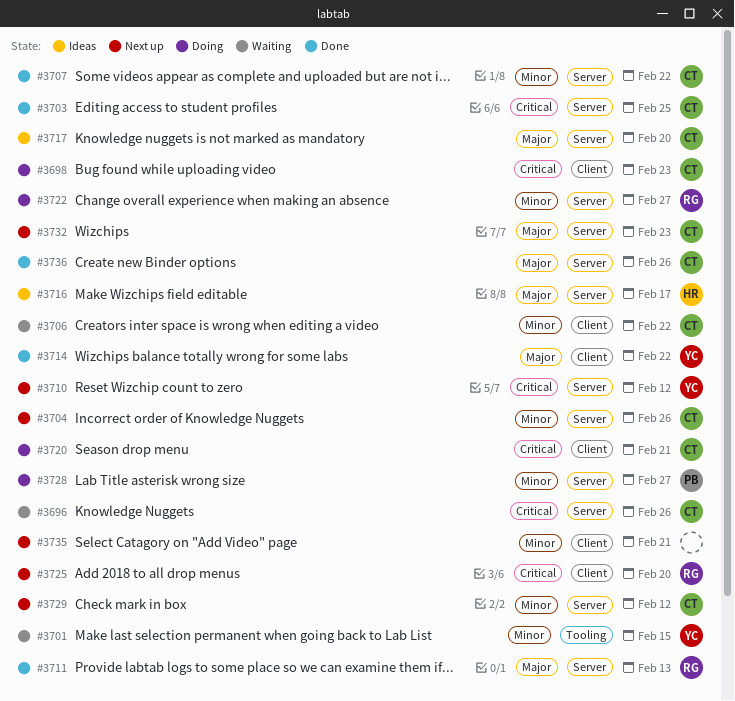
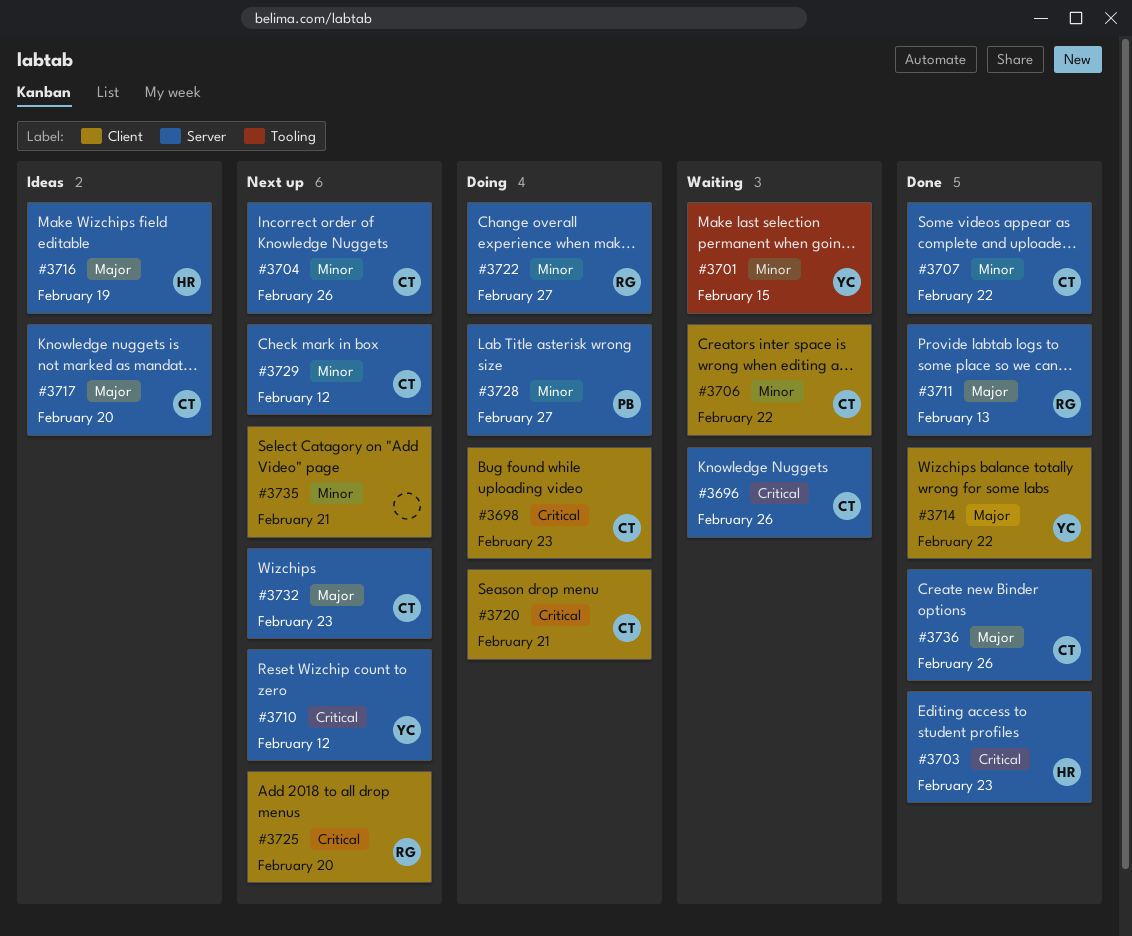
#3703, owner: CT -> HR
#3703, due: Feb 25 -> Feb 23
#3716, due: Feb 17 -> Feb 19

